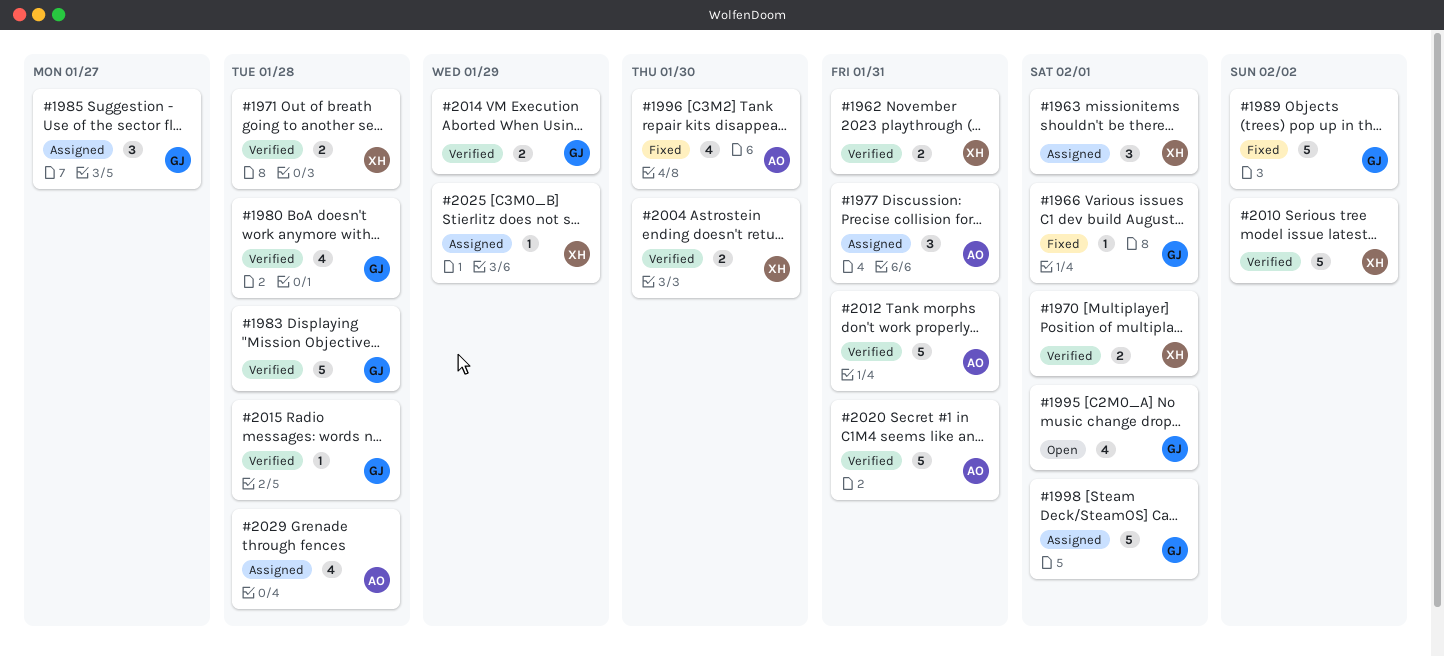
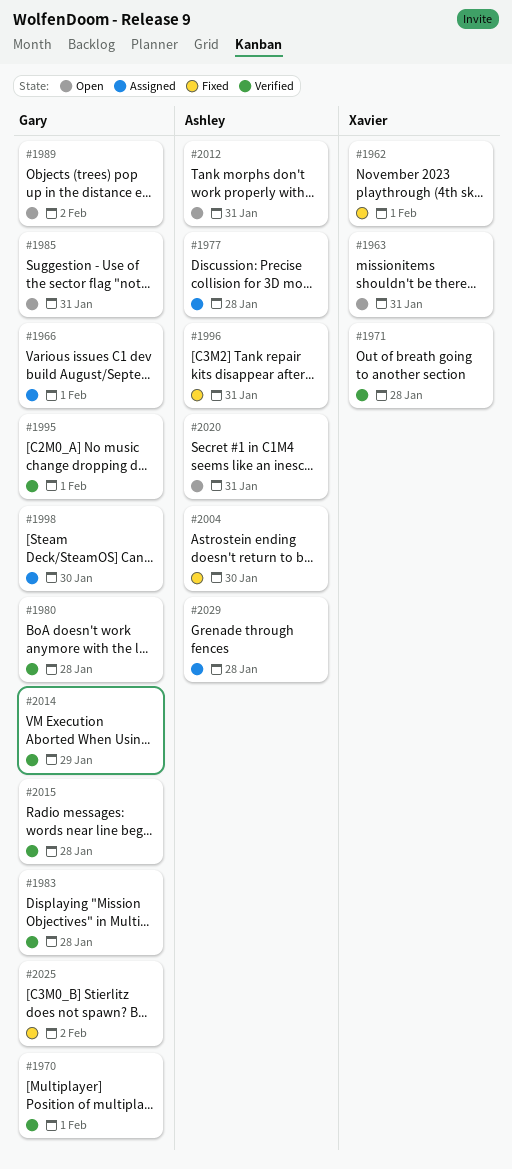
#1962, status: Verified -> Fixed
#1962, due: Jan 31 -> Feb 1
#1963, status: Assigned -> Open
#1963, due: Feb 1 -> Jan 31
#1966, status: Fixed -> Assigned
#1970, owner: Xavier -> Gary
#1977, due: Jan 31 -> Jan 28
#1985, status: Assigned -> Open
#1985, due: Jan 27 -> Jan 31
#1989, status: Fixed -> Open
#1995, status: Open -> Verified
#1996, due: Jan 30 -> Jan 31
#1998, due: Feb 1 -> Jan 30
#2004, status: Verified -> Fixed
#2004, owner: Xavier -> Ashley
#2010: present -> none
#2012, status: Verified -> Open
#2020, status: Verified -> Open
#2025, status: Assigned -> Fixed
#2025, owner: Xavier -> Gary
#2025, due: Jan 29 -> Feb 2

